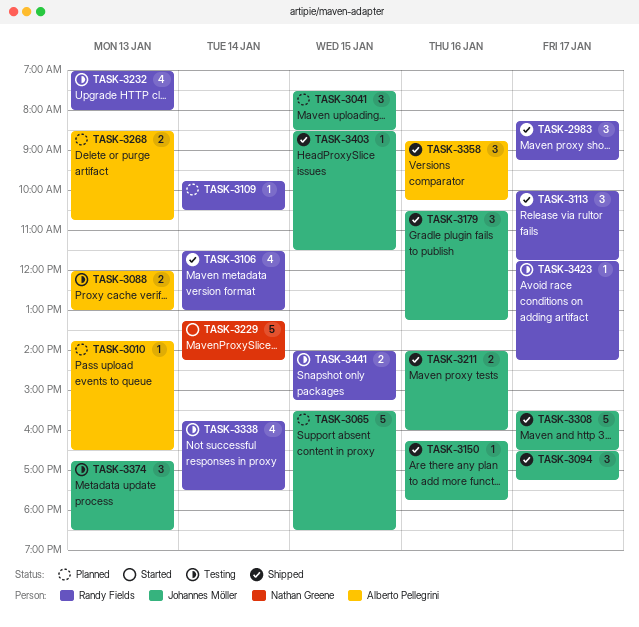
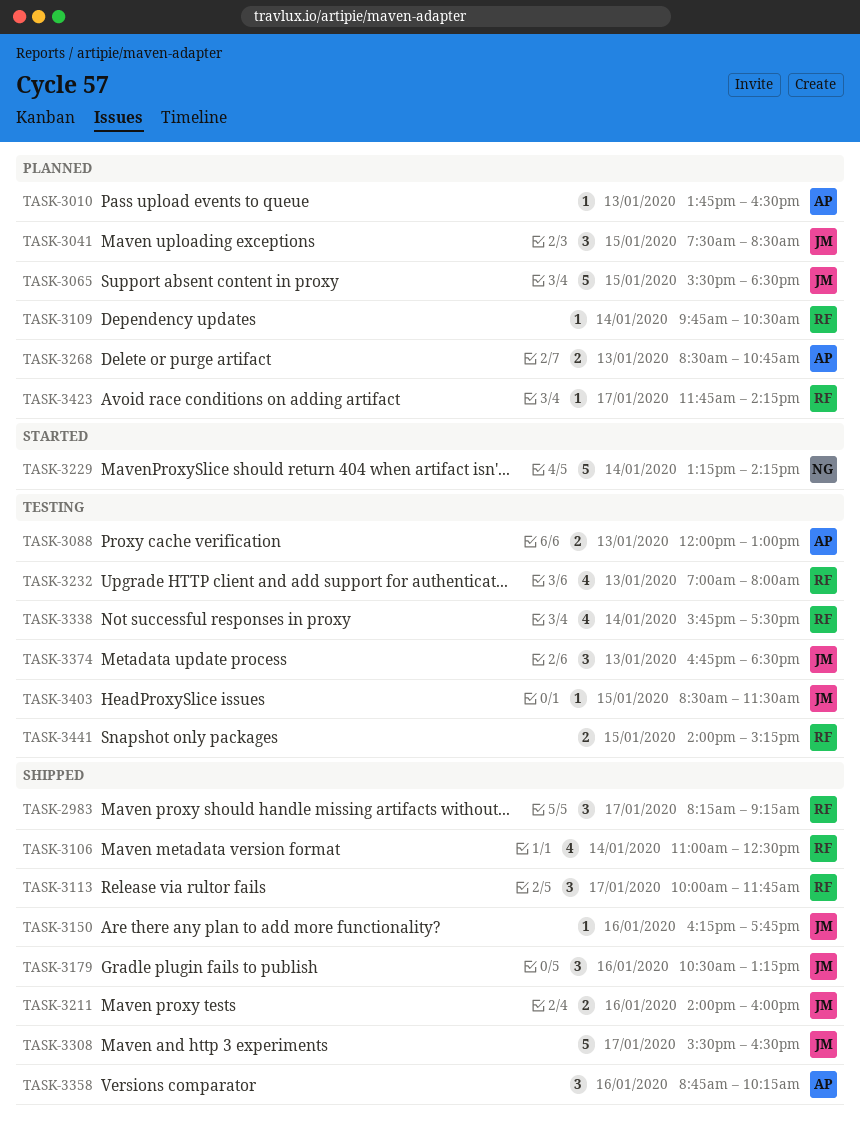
TASK-3094: present -> none
TASK-3106, begins: 11:30 -> 11:00
TASK-3106, ends: 13:00 -> 12:30
TASK-3403, status: Shipped -> Testing
TASK-3423, status: Testing -> Planned

